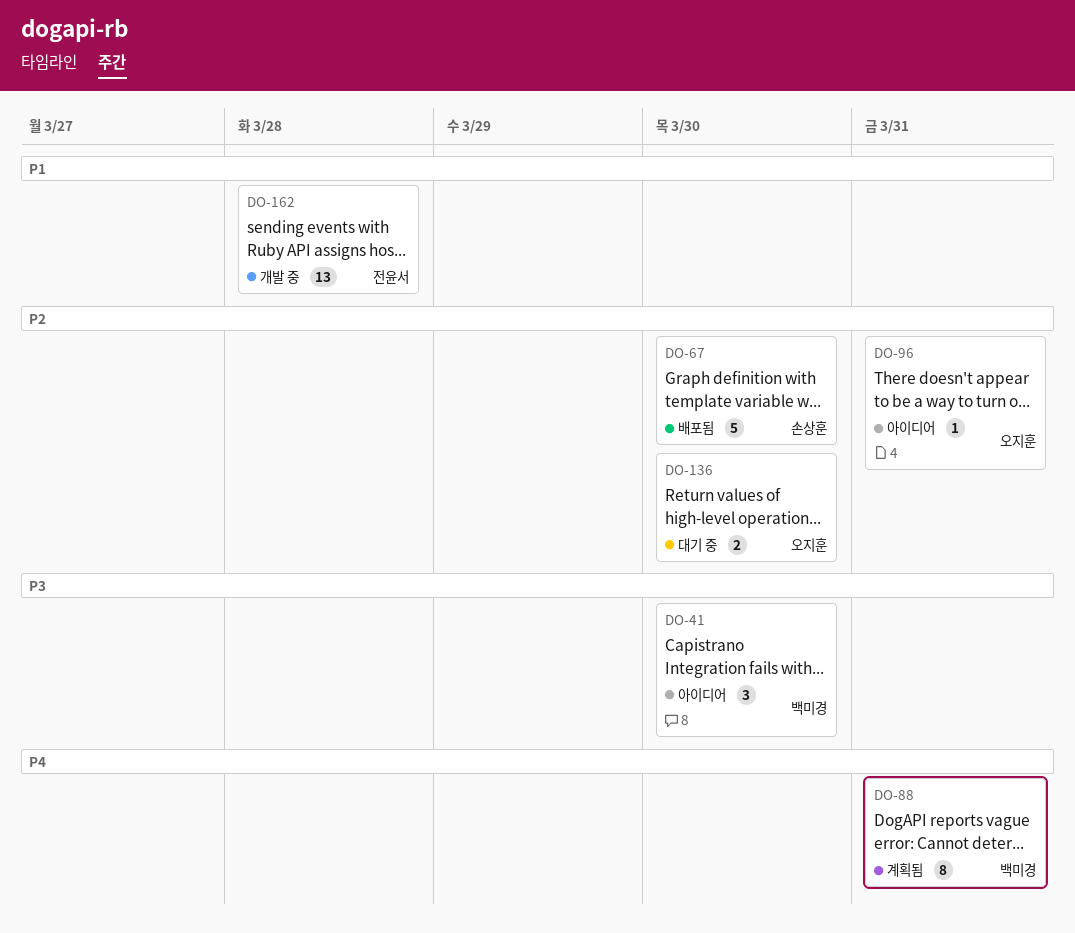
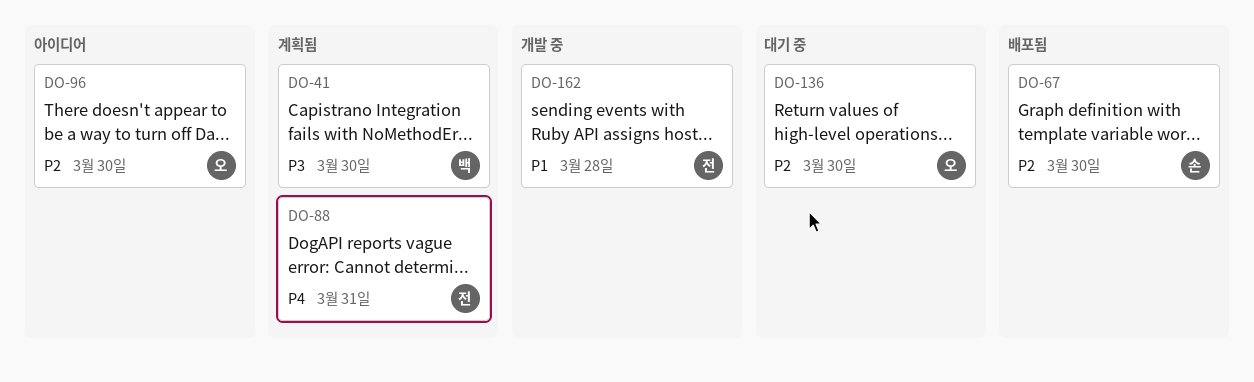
DO-41, status: 아이디어 -> 계획됨
DO-88, owner: 백미경 -> 전윤서
DO-96, due: Mar 31 -> Mar 30

